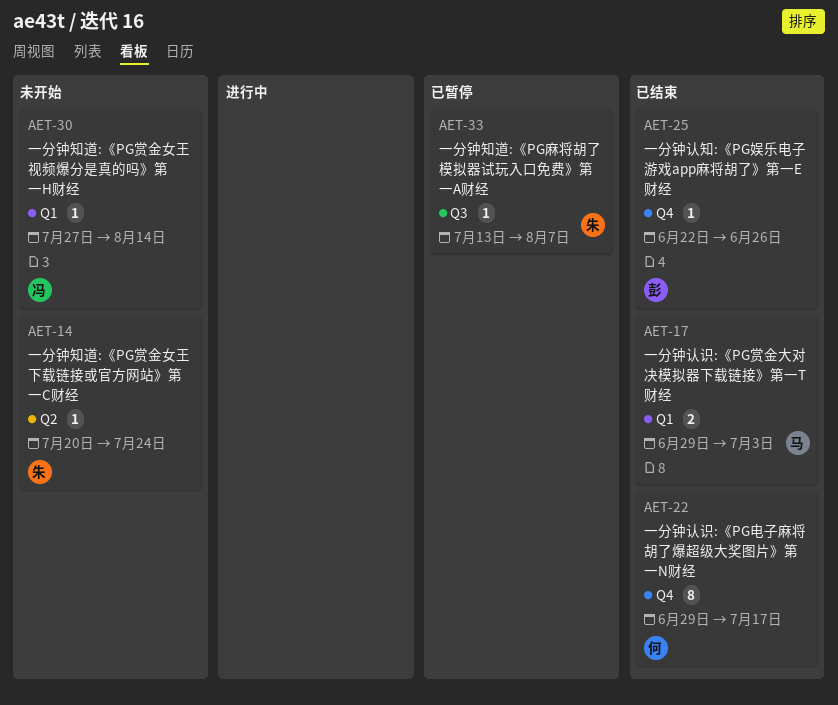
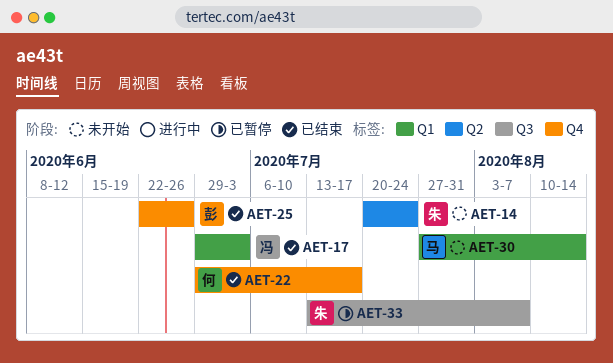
AET-17, owner: 马 -> 冯
AET-30, owner: 冯 -> 马

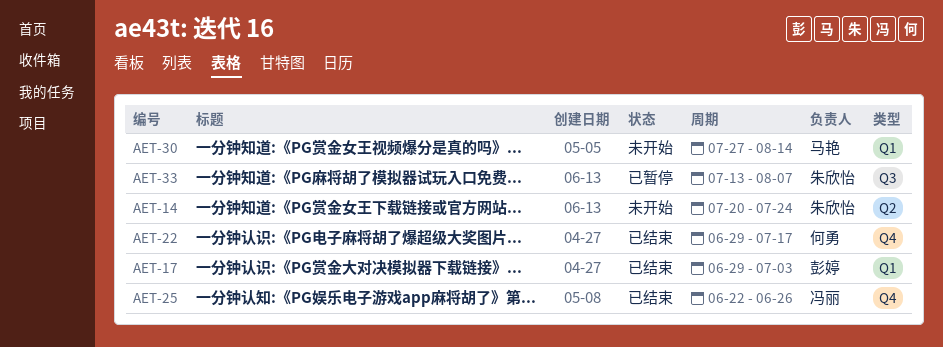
AET-17, owner: 冯丽 -> 彭婷
AET-25, owner: 彭婷 -> 冯丽

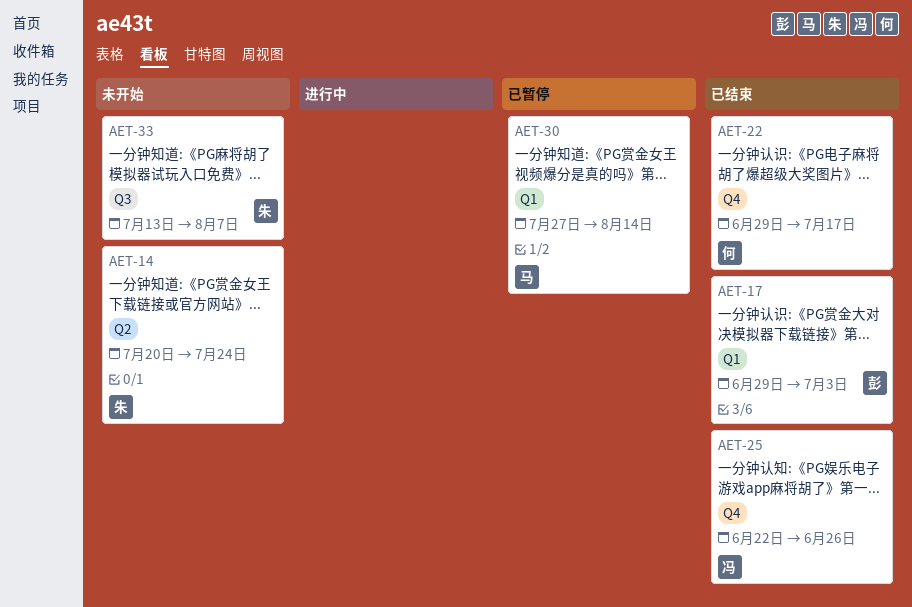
AET-30, status: 未开始 -> 已暂停
AET-33, status: 已暂停 -> 未开始

